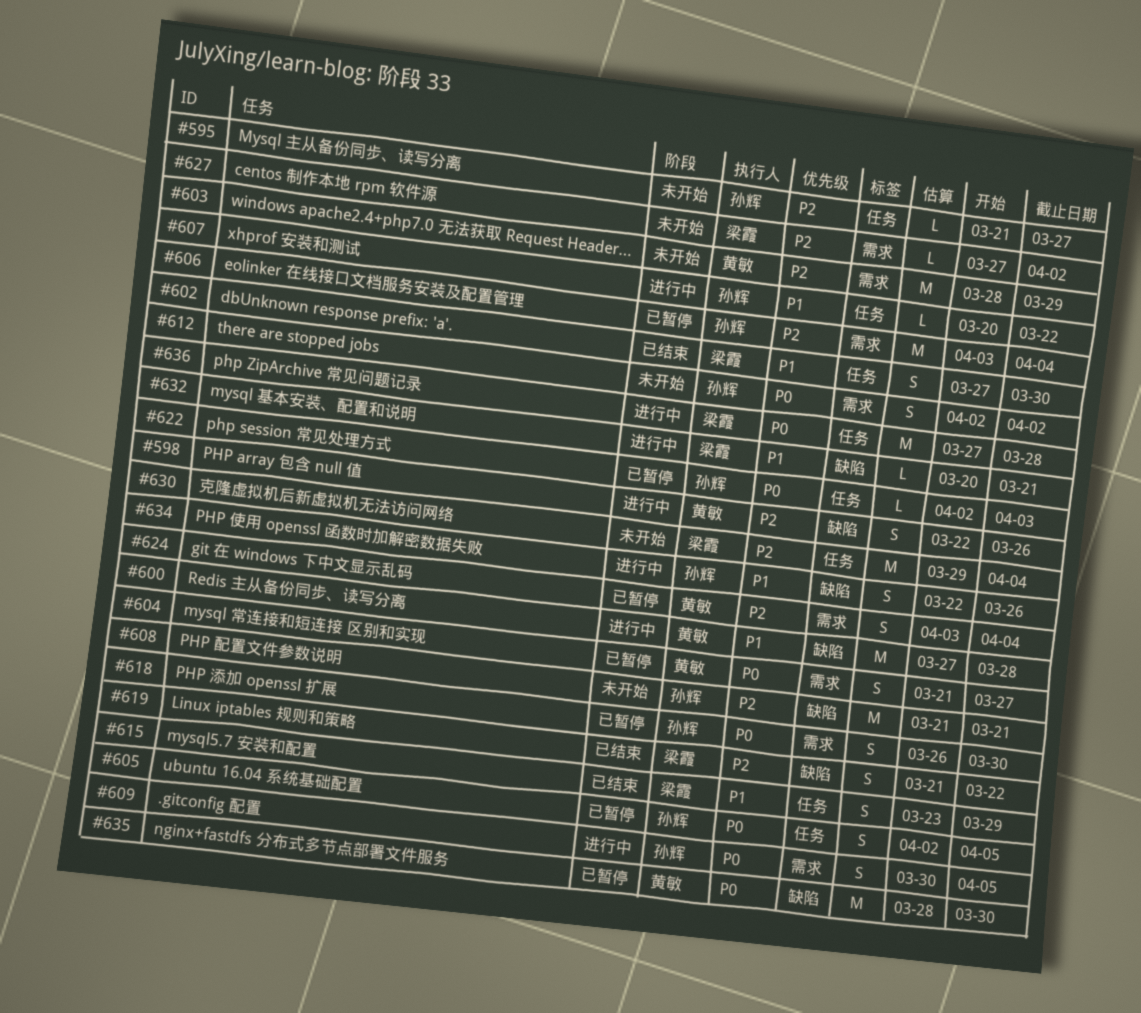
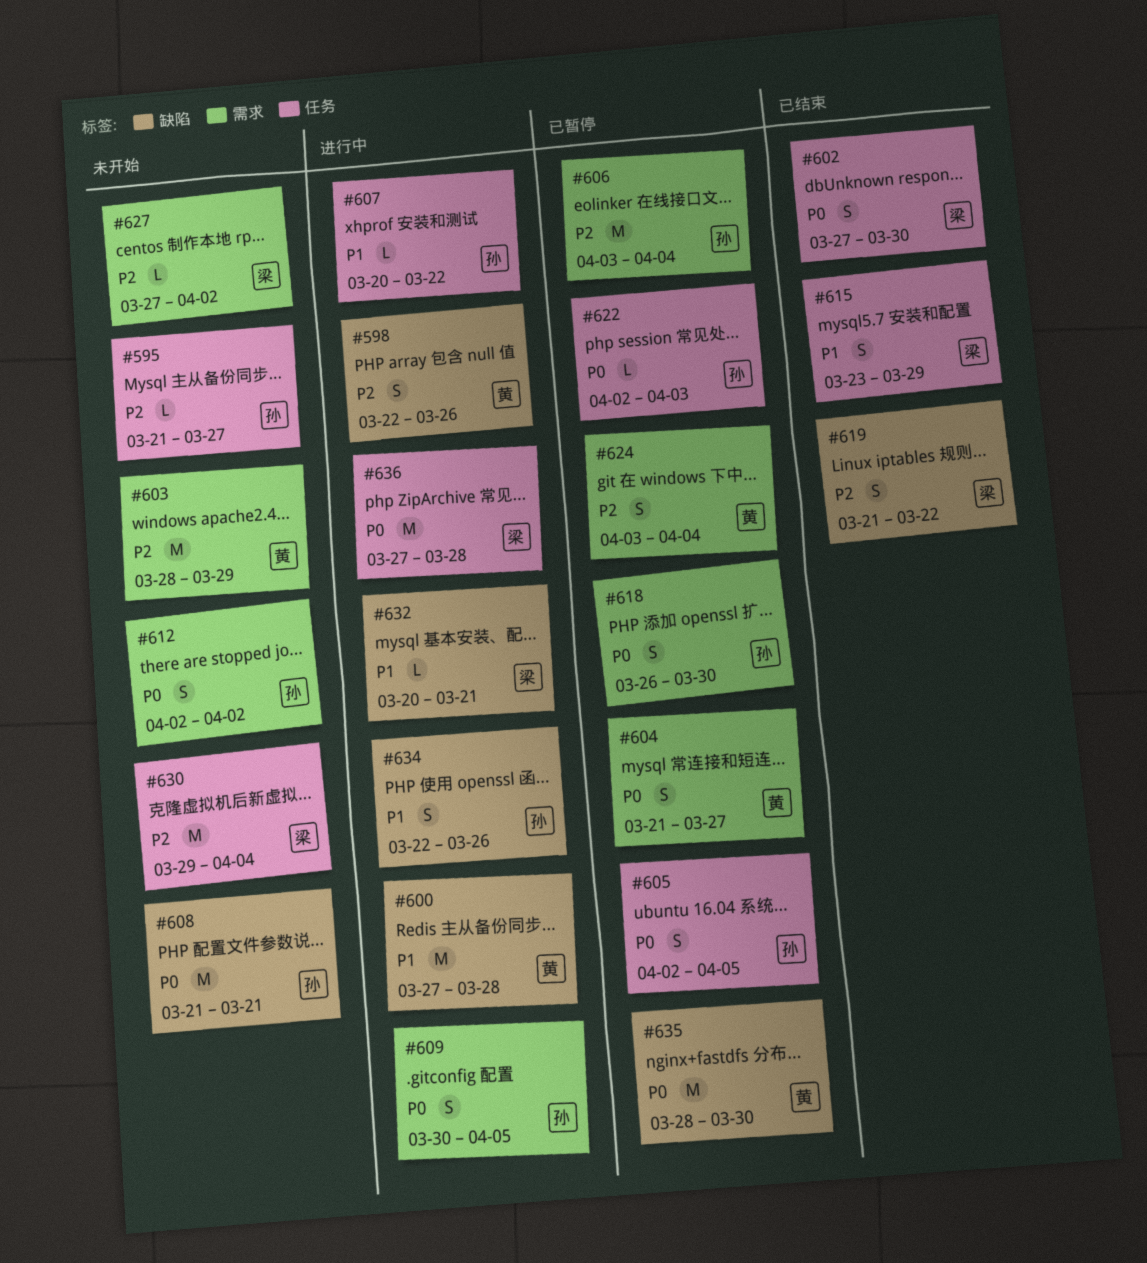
#602, priority: P1 -> P0
#608, priority: P2 -> P0

